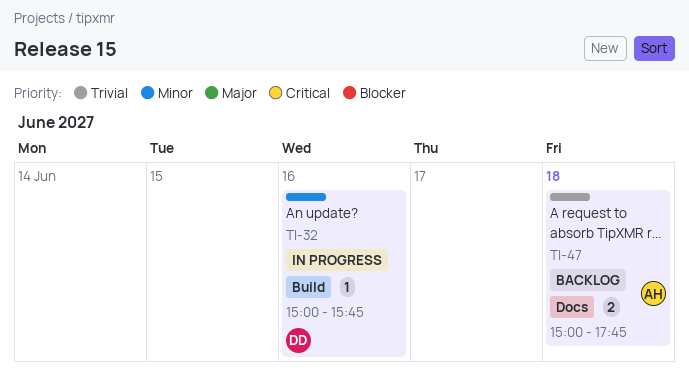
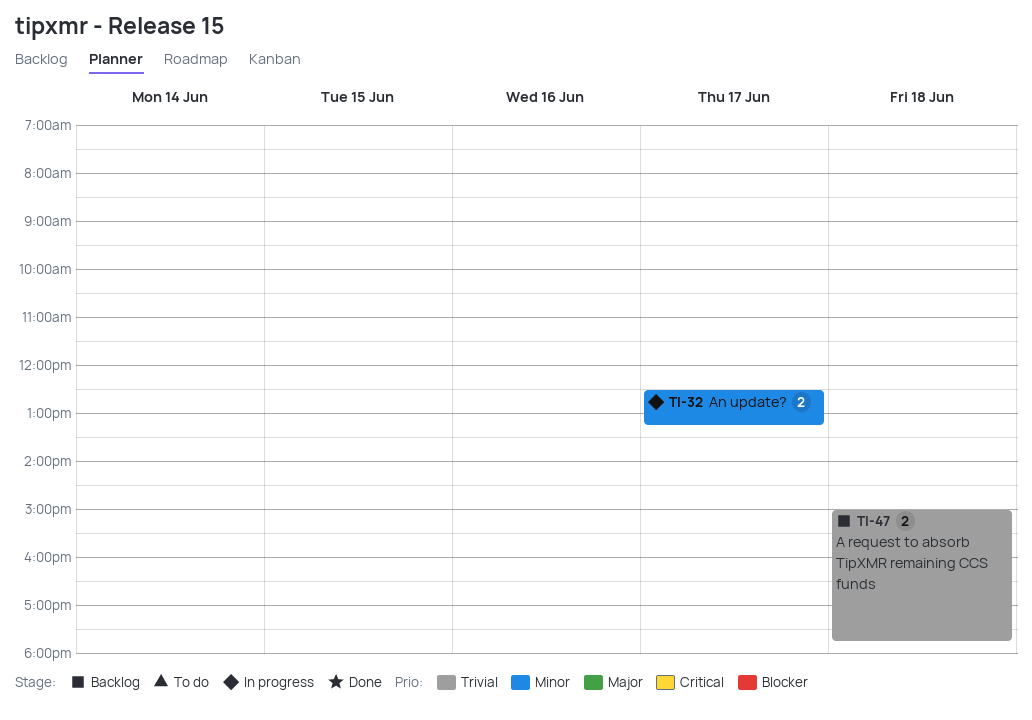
TI-32, estimate: 1 -> 2
TI-32, day: Jun 16 -> Jun 17
TI-32, begins: 15:00 -> 12:30
TI-32, ends: 15:45 -> 13:15

